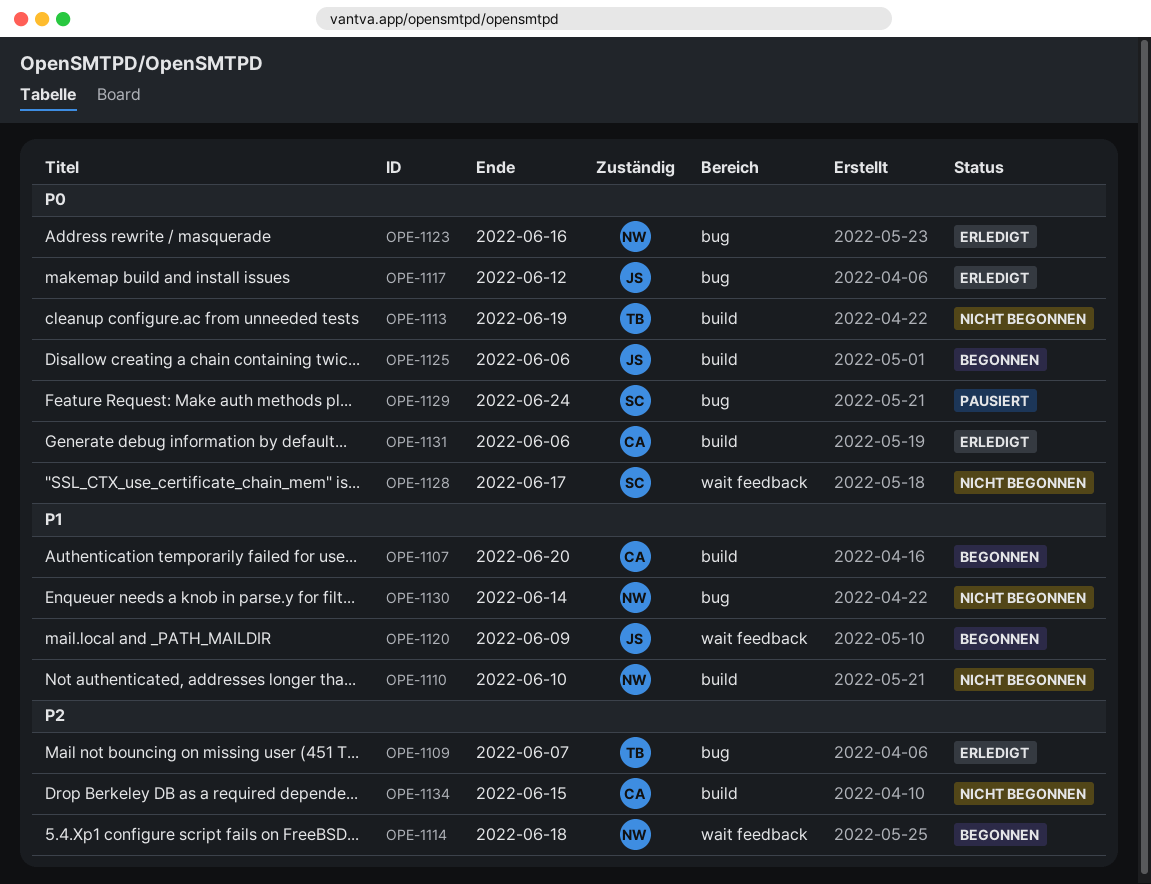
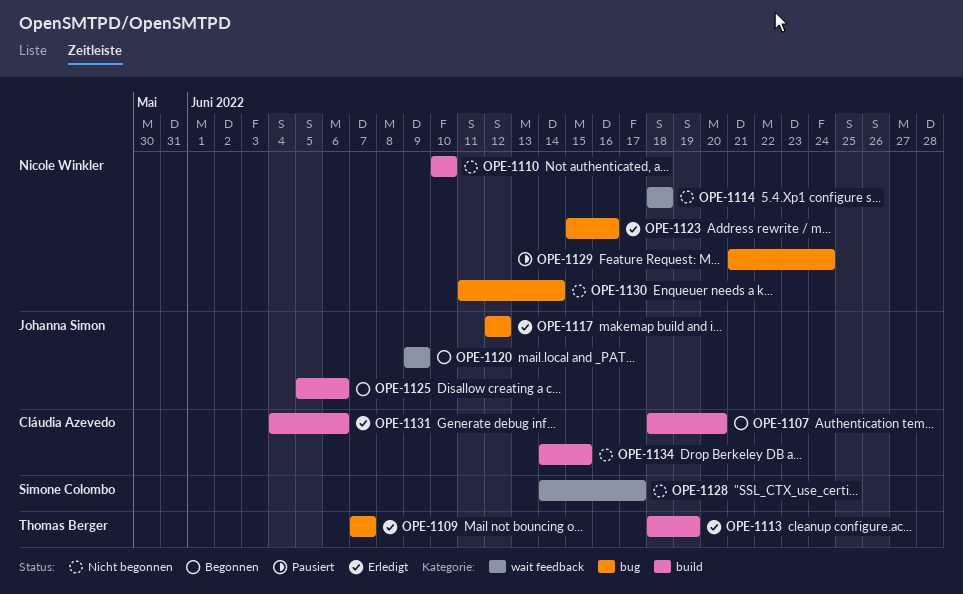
OPE-1113, status: Nicht begonnen -> Erledigt
OPE-1114, status: Begonnen -> Nicht begonnen
OPE-1129, owner: Simone Colombo -> Nicole Winkler

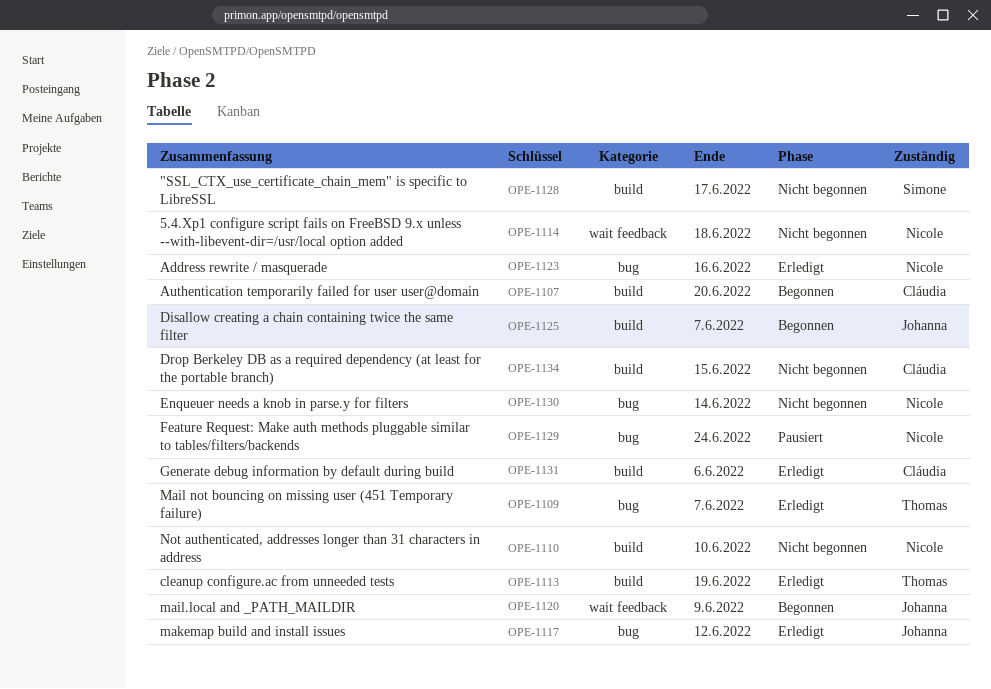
OPE-1125, due: Jun 6 -> Jun 7
OPE-1128, label: wait feedback -> build

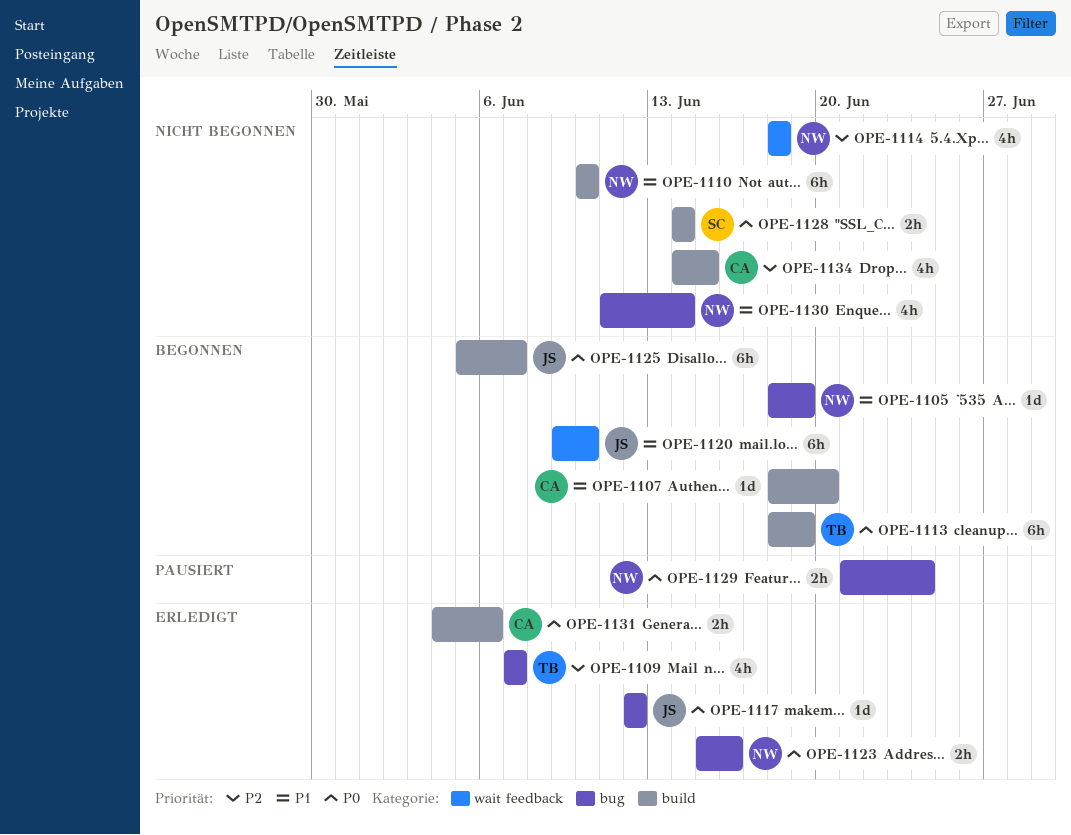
OPE-1105: none -> present
OPE-1113, status: Erledigt -> Begonnen
OPE-1120, due: Jun 9 -> Jun 10
OPE-1128, due: Jun 17 -> Jun 14

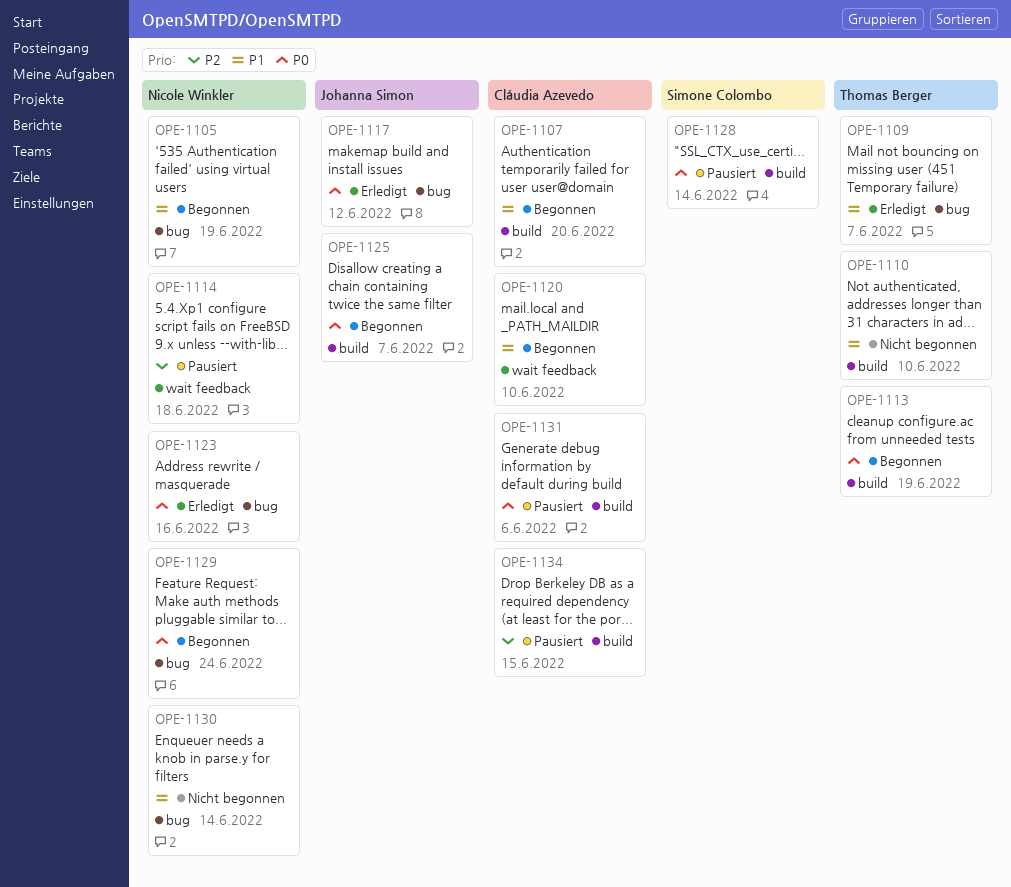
OPE-1109, priority: P2 -> P1
OPE-1110, owner: Nicole Winkler -> Thomas Berger
OPE-1114, status: Nicht begonnen -> Pausiert
OPE-1120, owner: Johanna Simon -> Cláudia Azevedo
OPE-1128, status: Nicht begonnen -> Pausiert
OPE-1129, status: Pausiert -> Begonnen
OPE-1131, status: Erledigt -> Pausiert
OPE-1134, status: Nicht begonnen -> Pausiert

